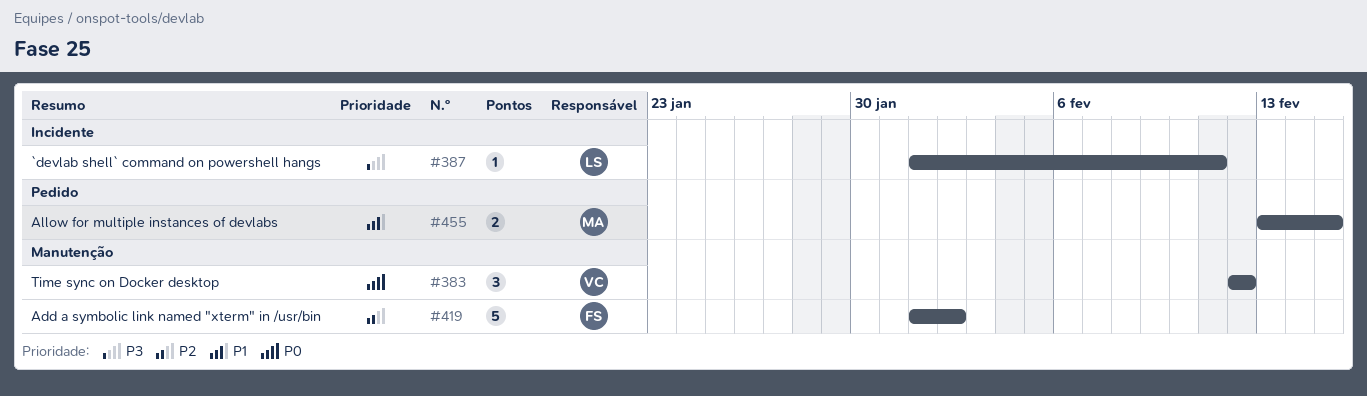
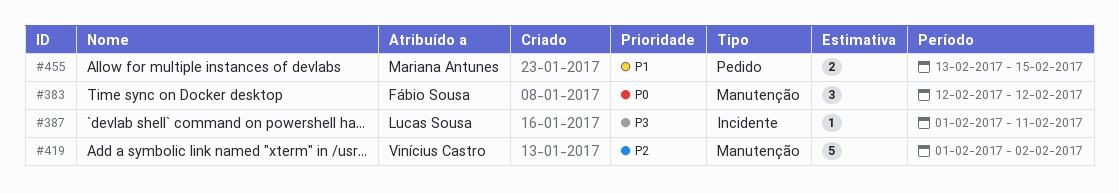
#383, owner: Vinícius Castro -> Fábio Sousa
#419, owner: Fábio Sousa -> Vinícius Castro

